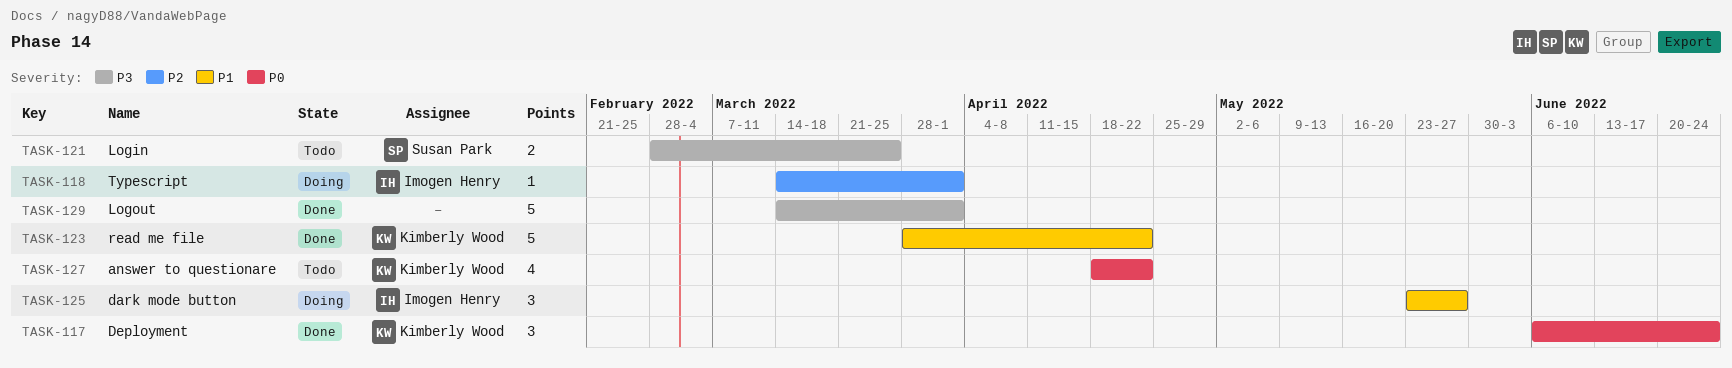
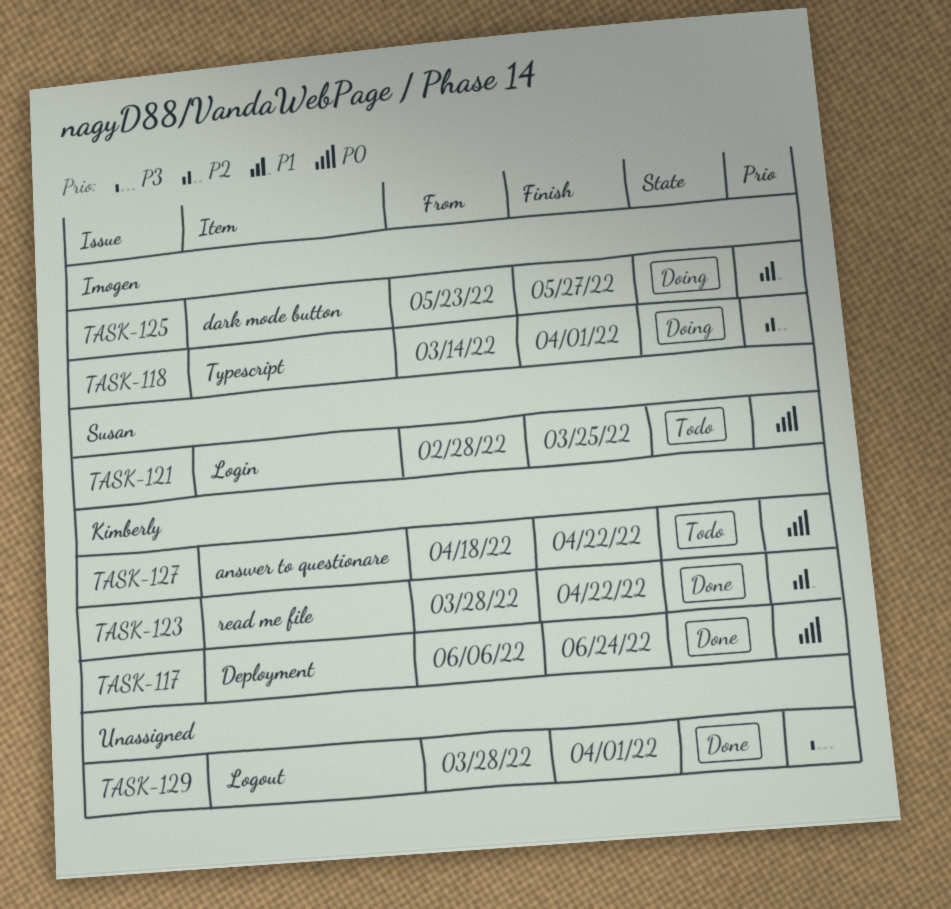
TASK-121, priority: P3 -> P0
TASK-129, start: Mar 14 -> Mar 28

